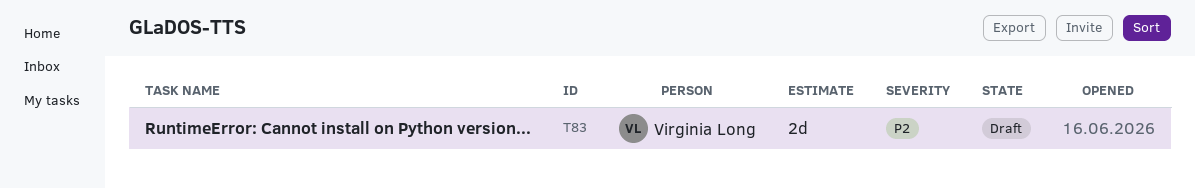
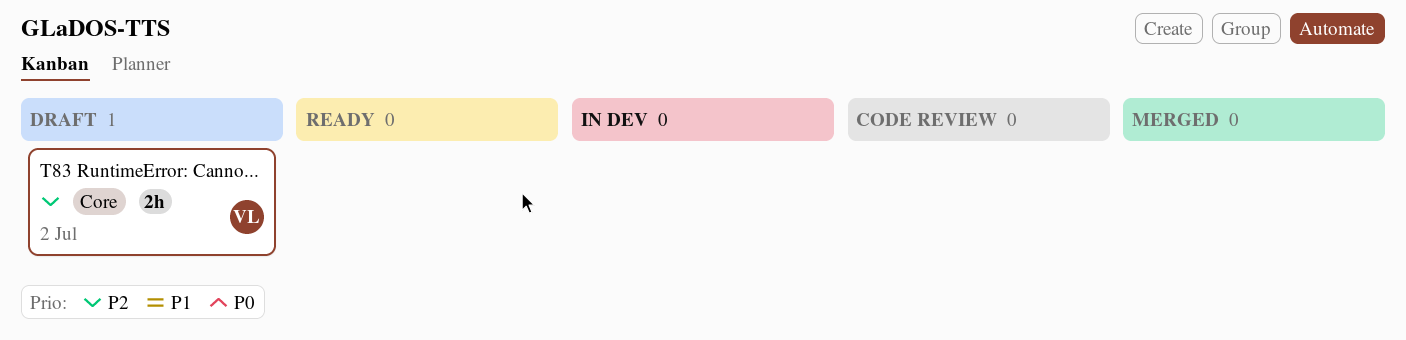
T83, estimate: 2d -> 2h

